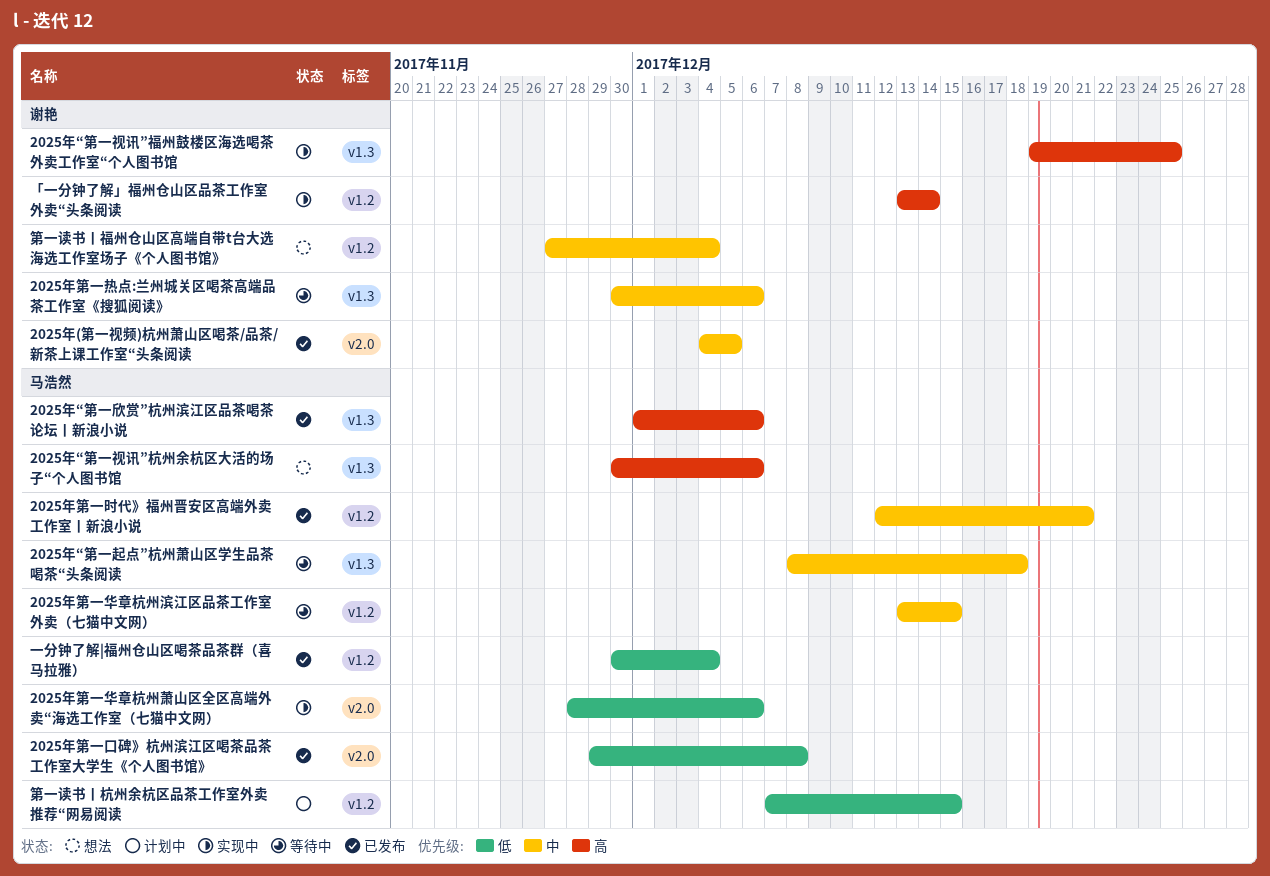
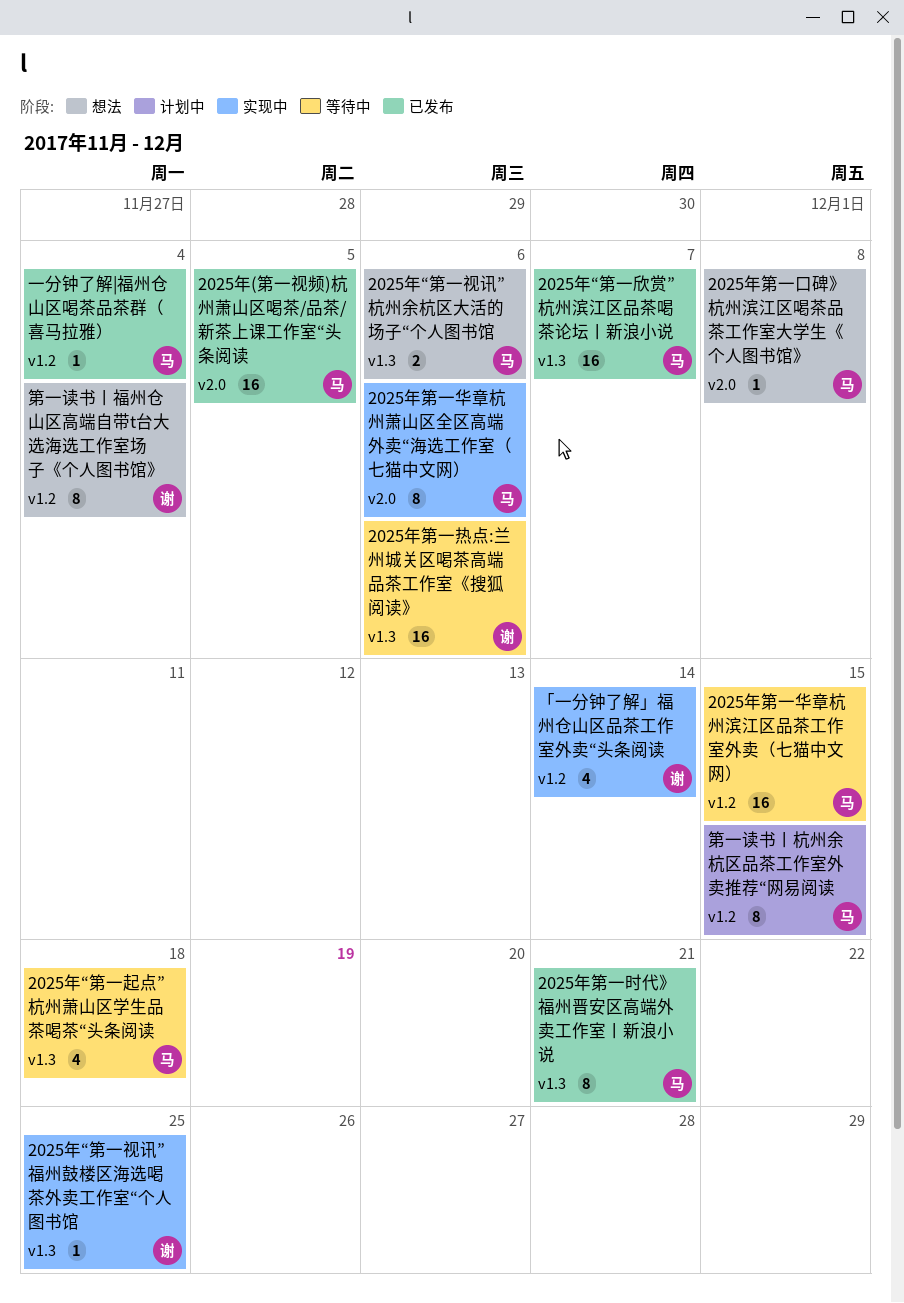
2025年(第一视频)杭州萧山区喝茶/品茶/新茶上课工作室“头条阅读, owner: 谢艳 -> 马浩然
2025年“第一欣赏”杭州滨江区品茶喝茶论坛丨新浪小说, due: Dec 6 -> Dec 7
2025年第一口碑》杭州滨江区喝茶品茶工作室大学生《个人图书馆》, status: 已发布 -> 想法
2025年第一时代》福州晋安区高端外卖工作室丨新浪小说, label: v1.2 -> v1.3

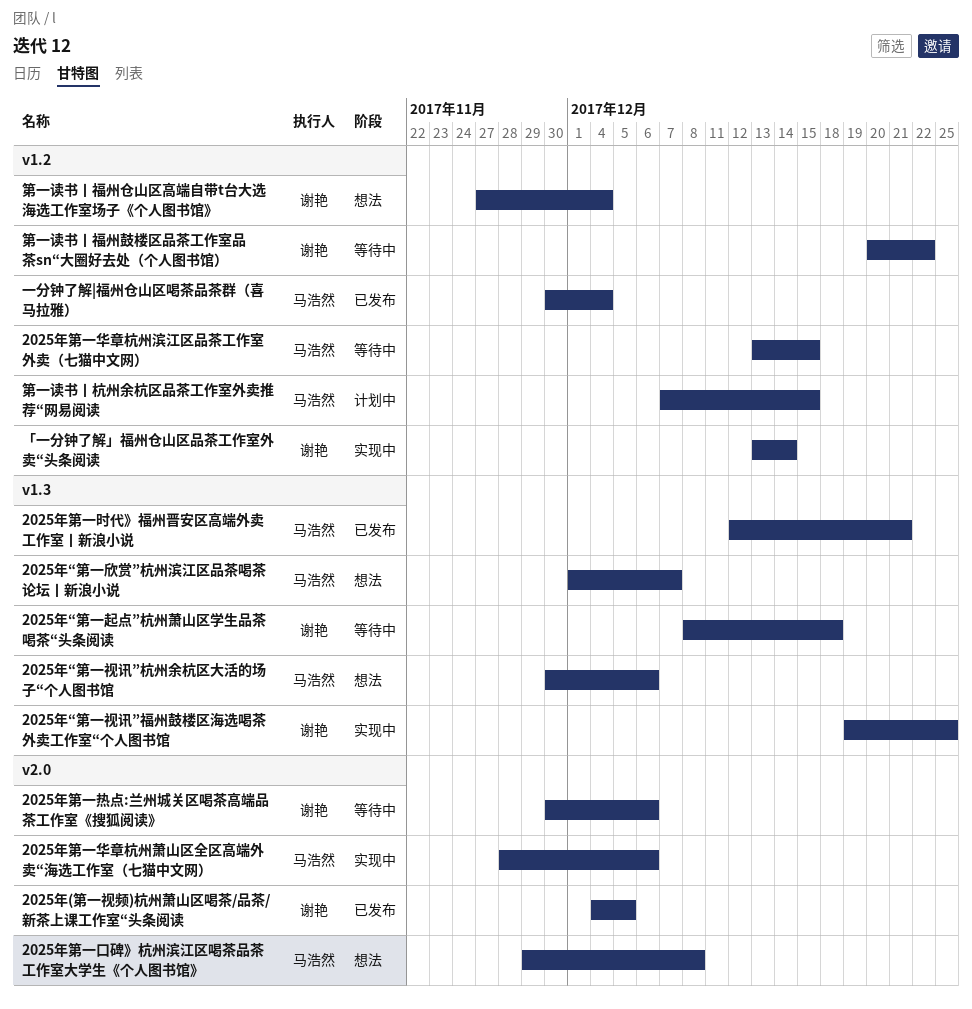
2025年(第一视频)杭州萧山区喝茶/品茶/新茶上课工作室“头条阅读, owner: 马浩然 -> 谢艳
2025年“第一欣赏”杭州滨江区品茶喝茶论坛丨新浪小说, status: 已发布 -> 想法
2025年“第一起点”杭州萧山区学生品茶喝茶“头条阅读, owner: 马浩然 -> 谢艳
2025年第一热点:兰州城关区喝茶高端品茶工作室《搜狐阅读》, label: v1.3 -> v2.0
第一读书丨福州鼓楼区品茶工作室品茶sn“大圈好去处（个人图书馆）: none -> present

